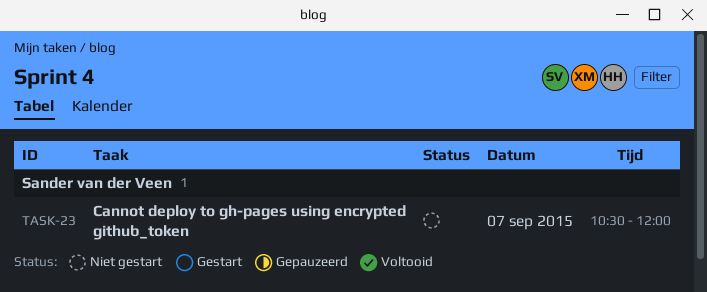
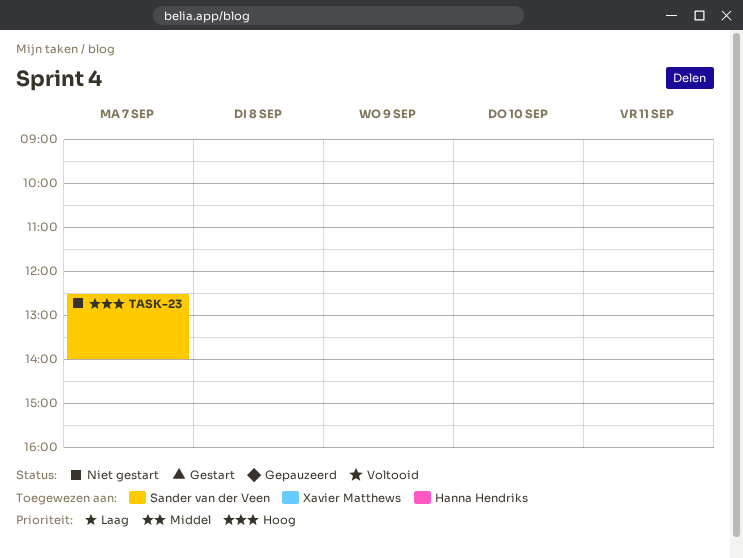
TASK-23, begins: 10:30 -> 12:30
TASK-23, ends: 12:00 -> 14:00

